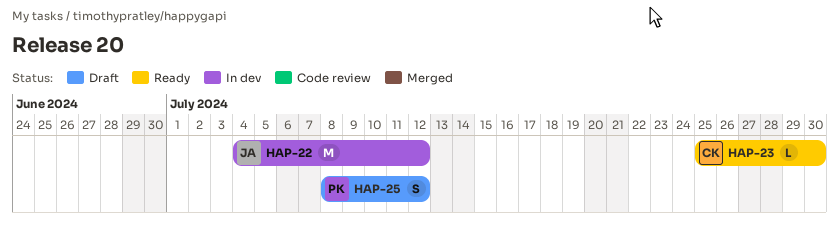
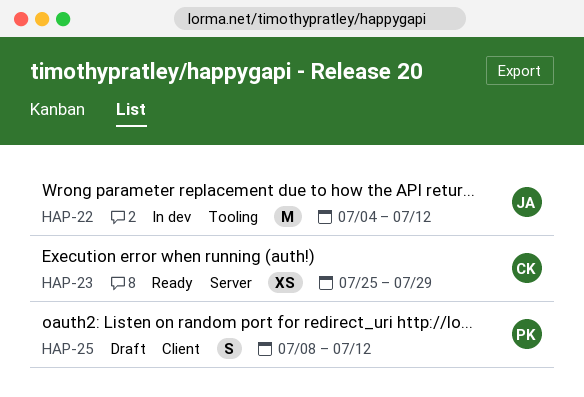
HAP-23, estimate: L -> XS
HAP-23, due: Jul 30 -> Jul 29

